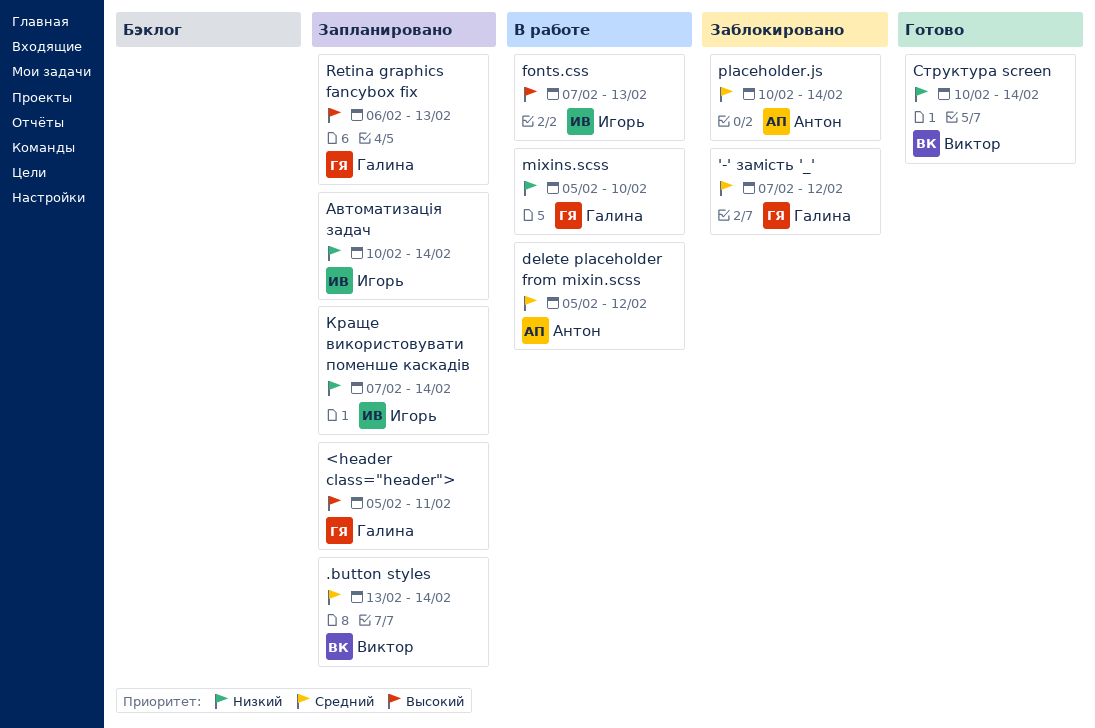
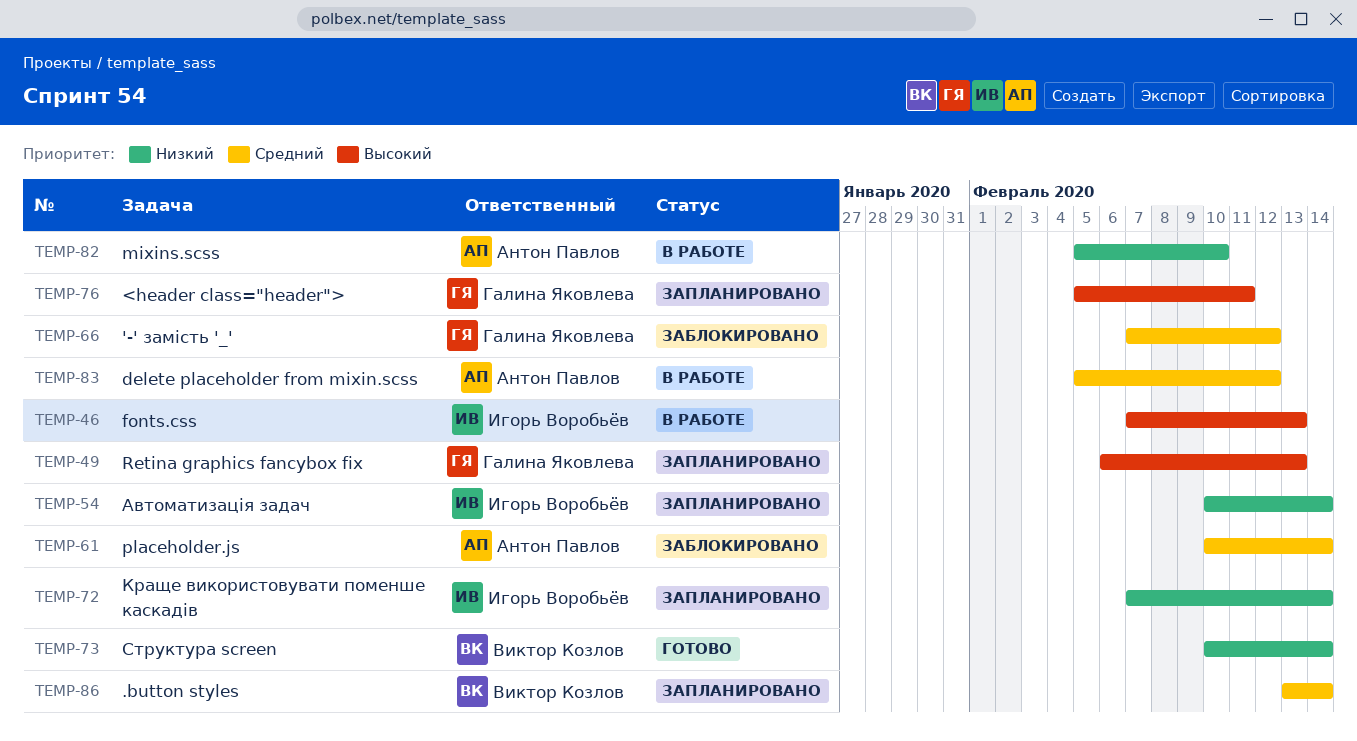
mixins.scss, owner: Галина Яковлева -> Антон Павлов

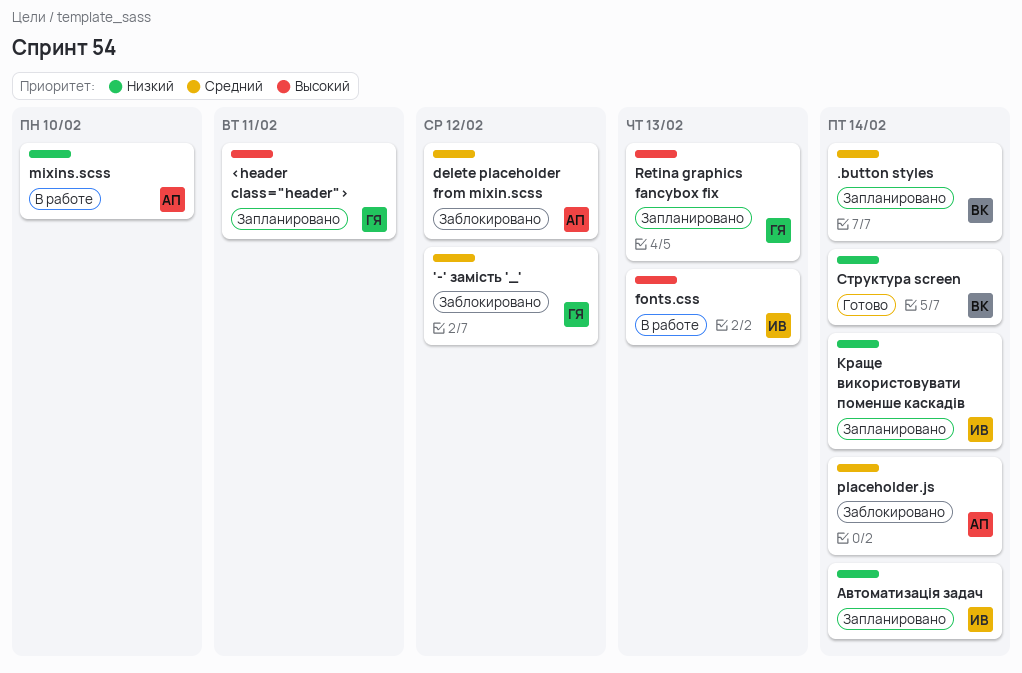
delete placeholder from mixin.scss, status: В работе -> Заблокировано

